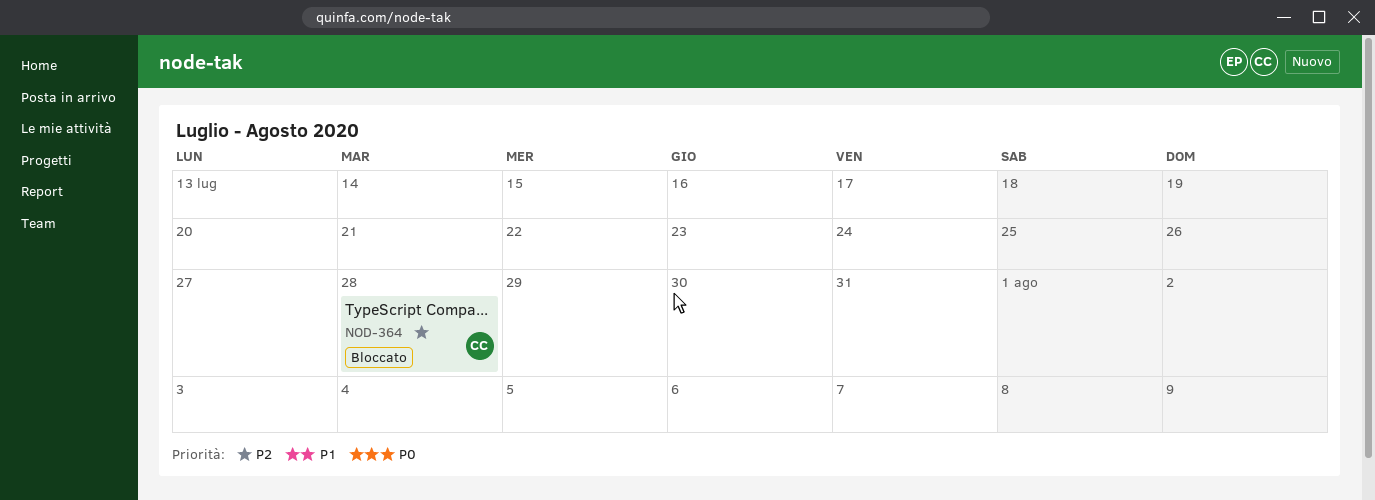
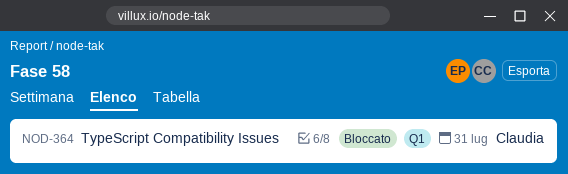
NOD-364, due: Jul 28 -> Jul 31

